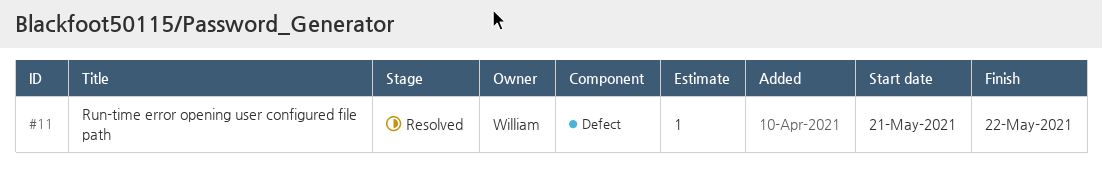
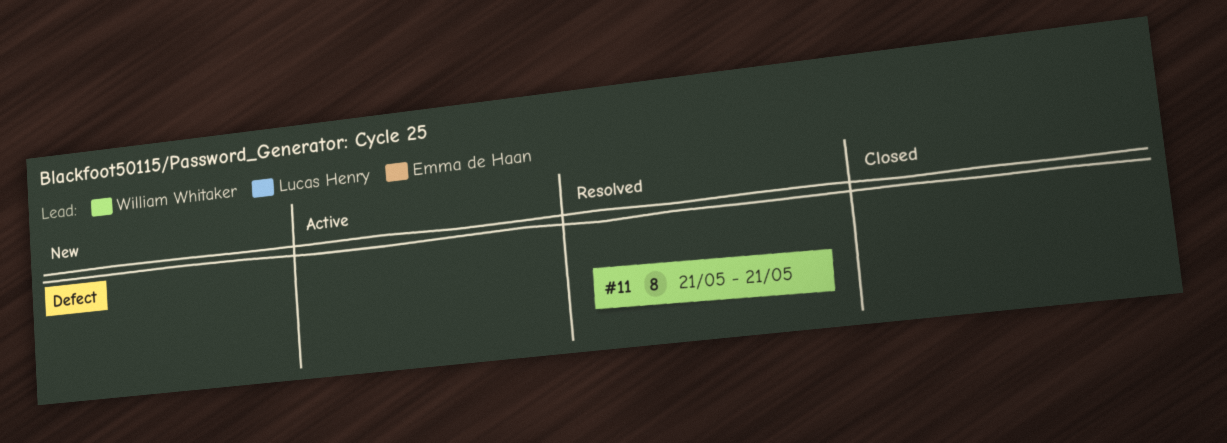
#11, estimate: 1 -> 8
#11, due: May 22 -> May 21

